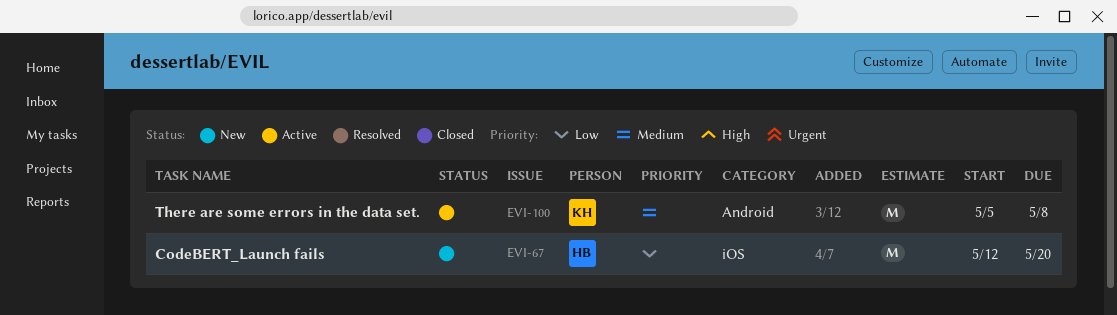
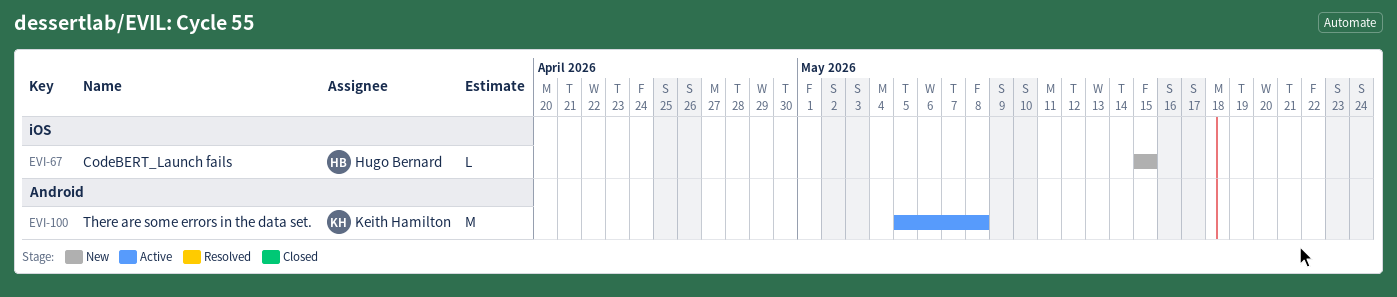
EVI-67, estimate: M -> L
EVI-67, start: May 12 -> May 15
EVI-67, due: May 20 -> May 15

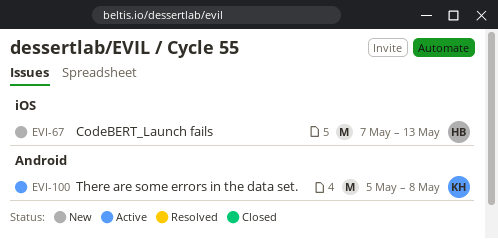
EVI-67, estimate: L -> M
EVI-67, start: May 15 -> May 7
EVI-67, due: May 15 -> May 13

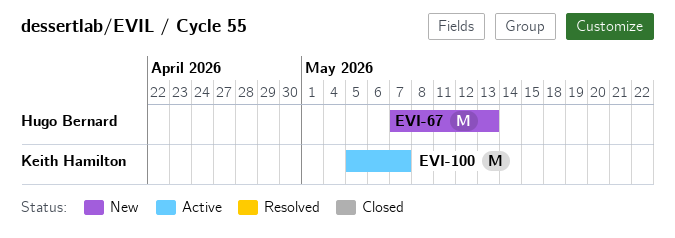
EVI-100, due: May 8 -> May 7

